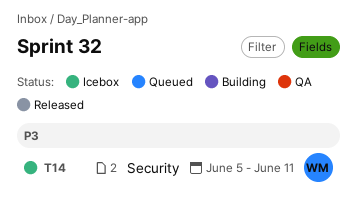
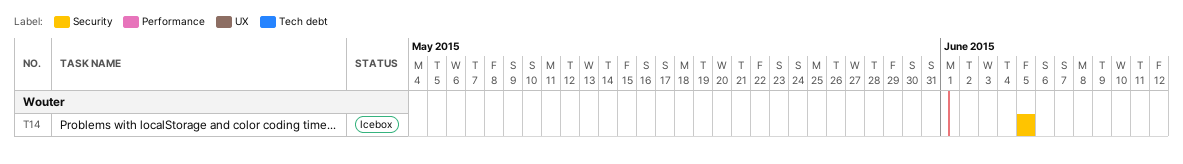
T14, due: Jun 11 -> Jun 5

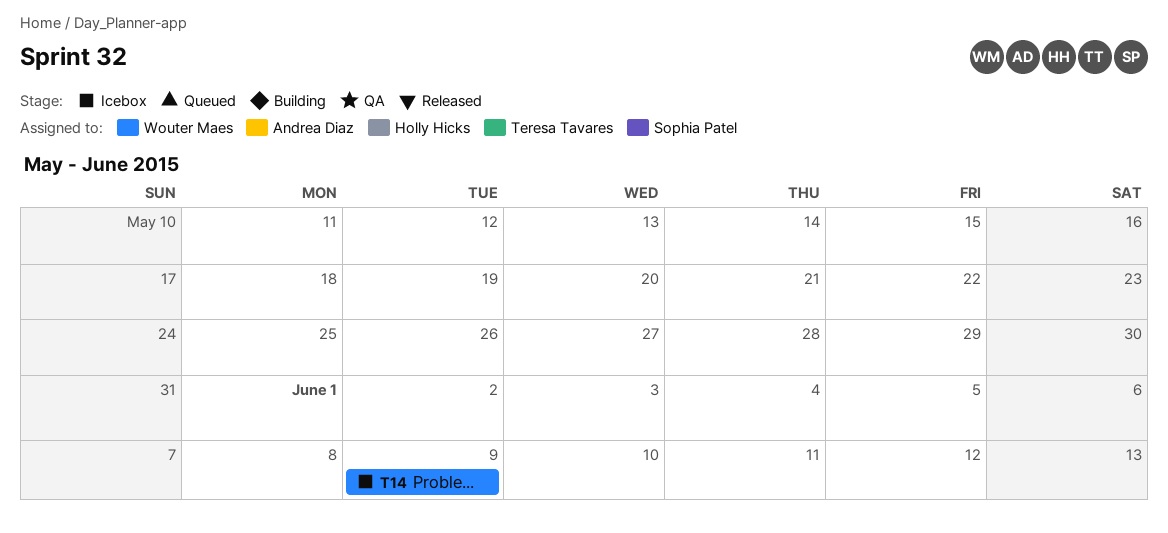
T14, start: Jun 5 -> Jun 9
T14, due: Jun 5 -> Jun 9

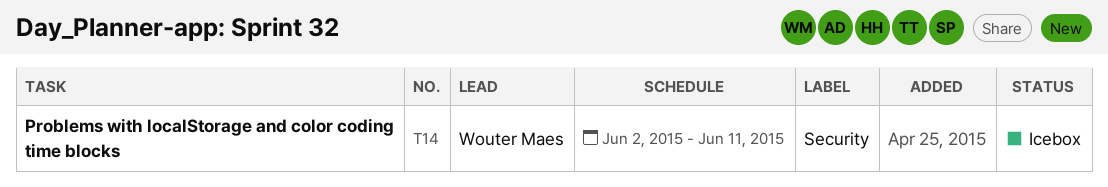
T14, start: Jun 9 -> Jun 2
T14, due: Jun 9 -> Jun 11

